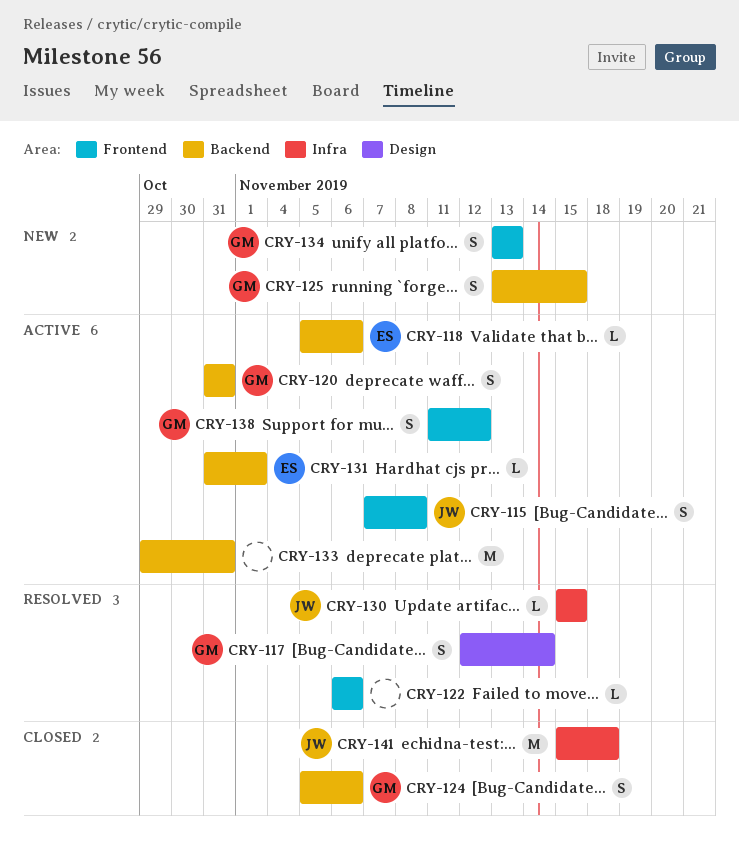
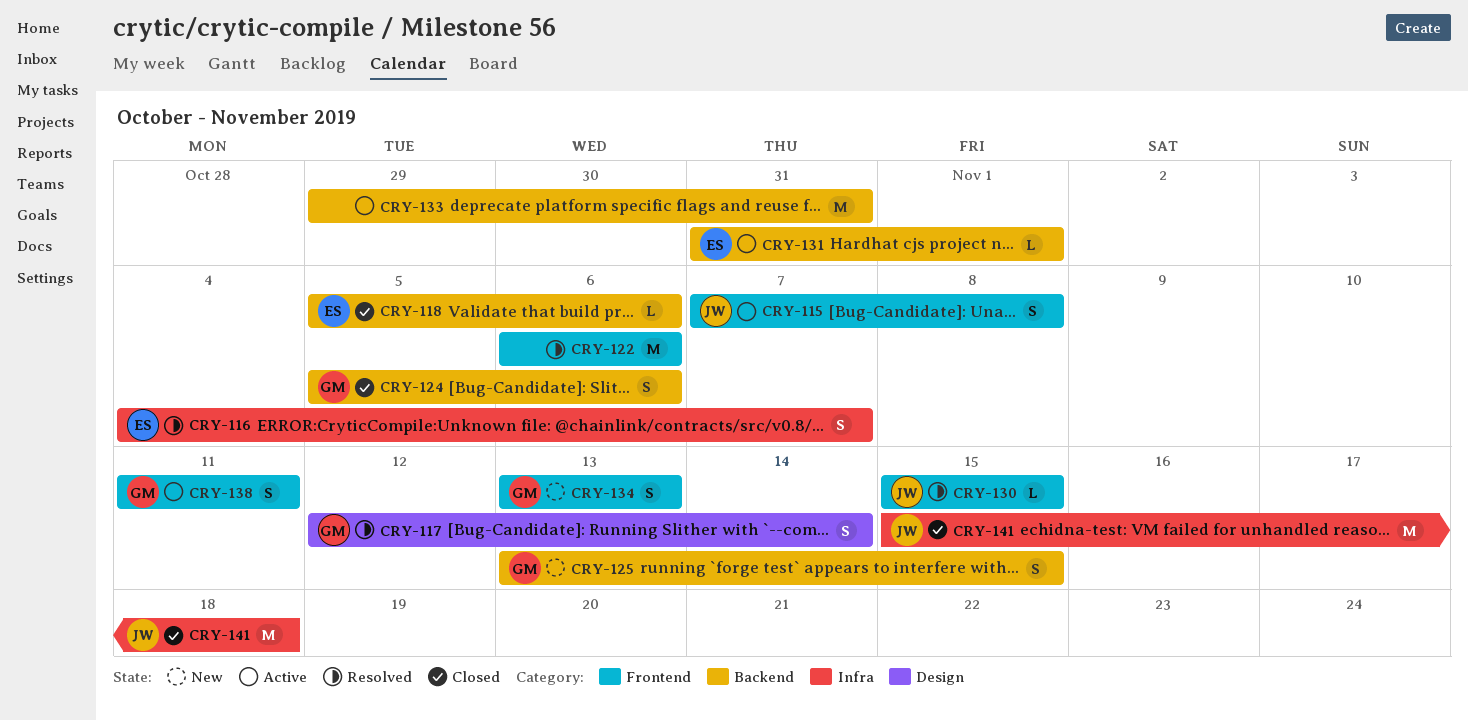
CRY-116: none -> present
CRY-118, status: Active -> Closed
CRY-120: present -> none
CRY-122, estimate: L -> M
CRY-130, label: Infra -> Frontend
CRY-138, due: Nov 12 -> Nov 11

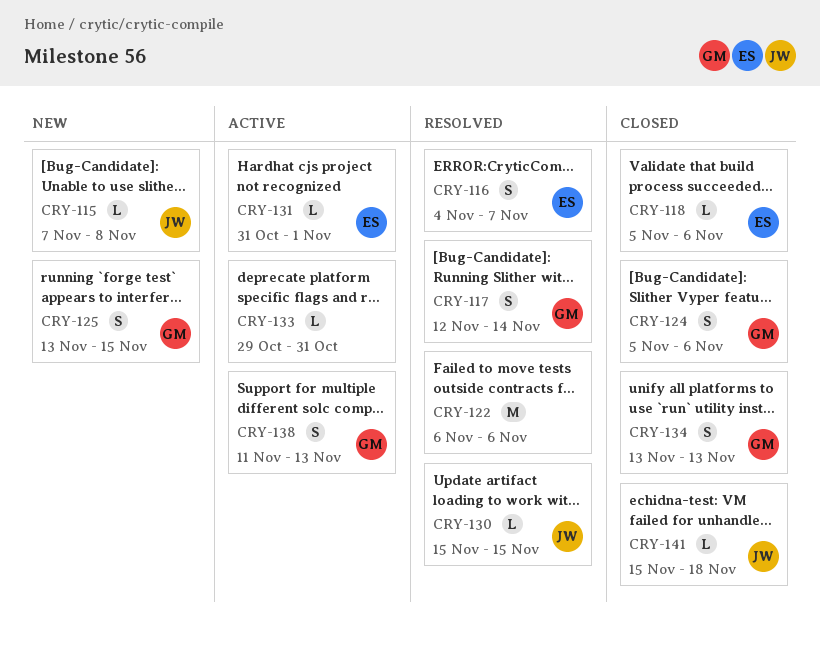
CRY-115, status: Active -> New
CRY-115, estimate: S -> L
CRY-133, estimate: M -> L
CRY-134, status: New -> Closed
CRY-138, due: Nov 11 -> Nov 13
CRY-141, estimate: M -> L

